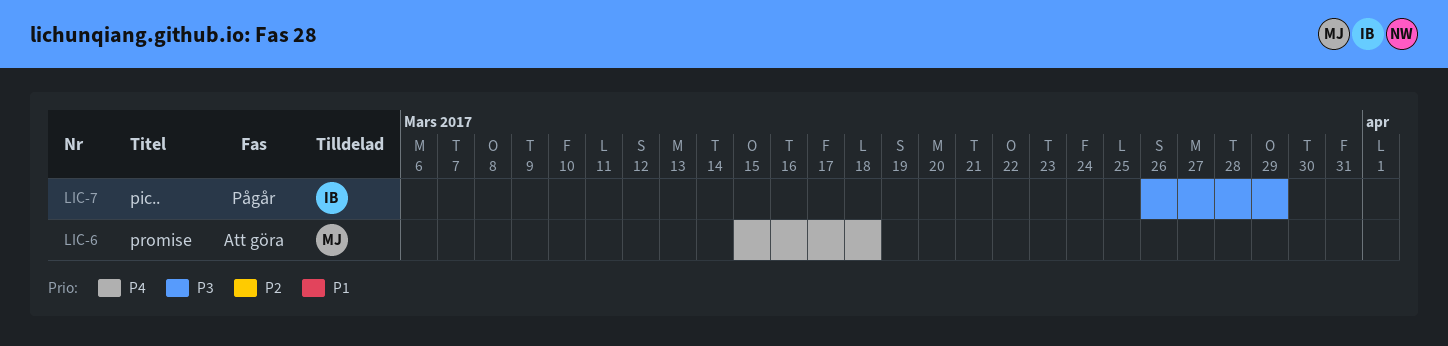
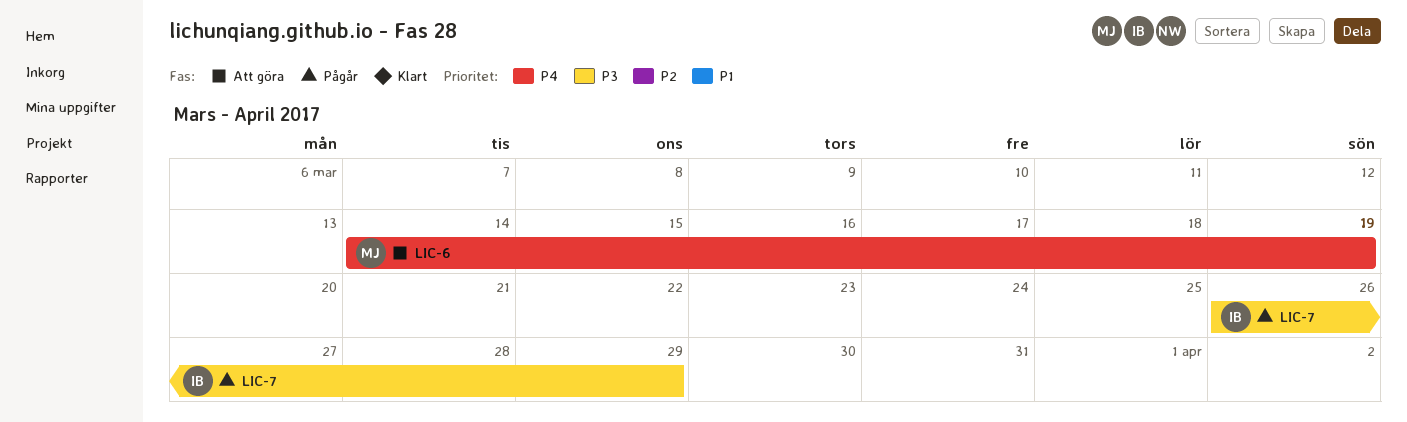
LIC-6, start: Mar 15 -> Mar 14
LIC-6, due: Mar 18 -> Mar 19

